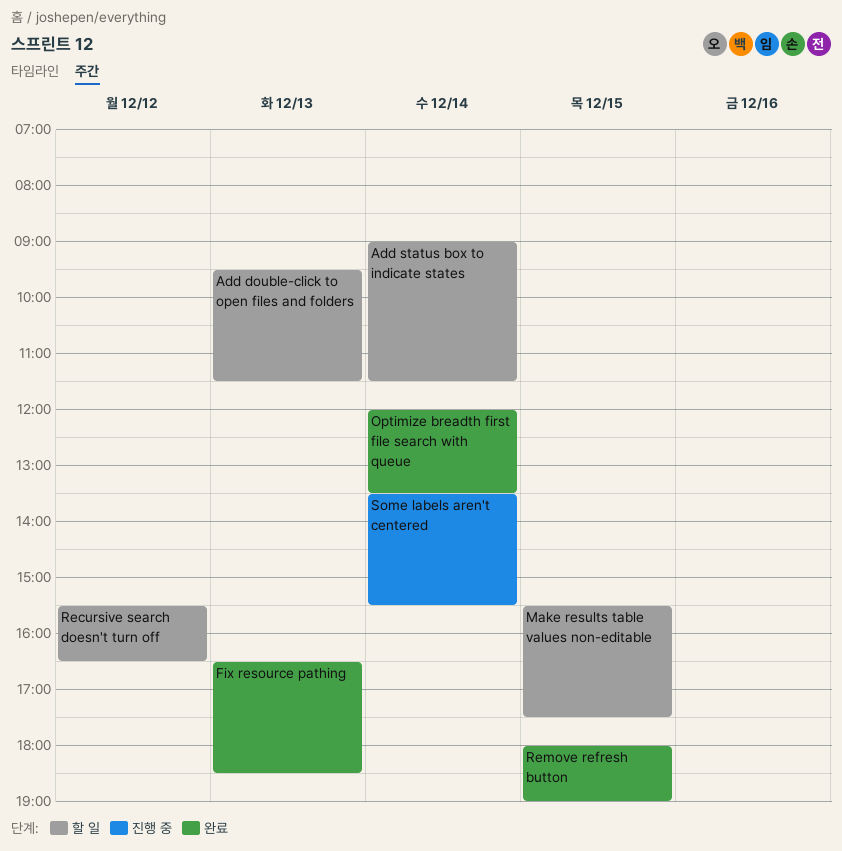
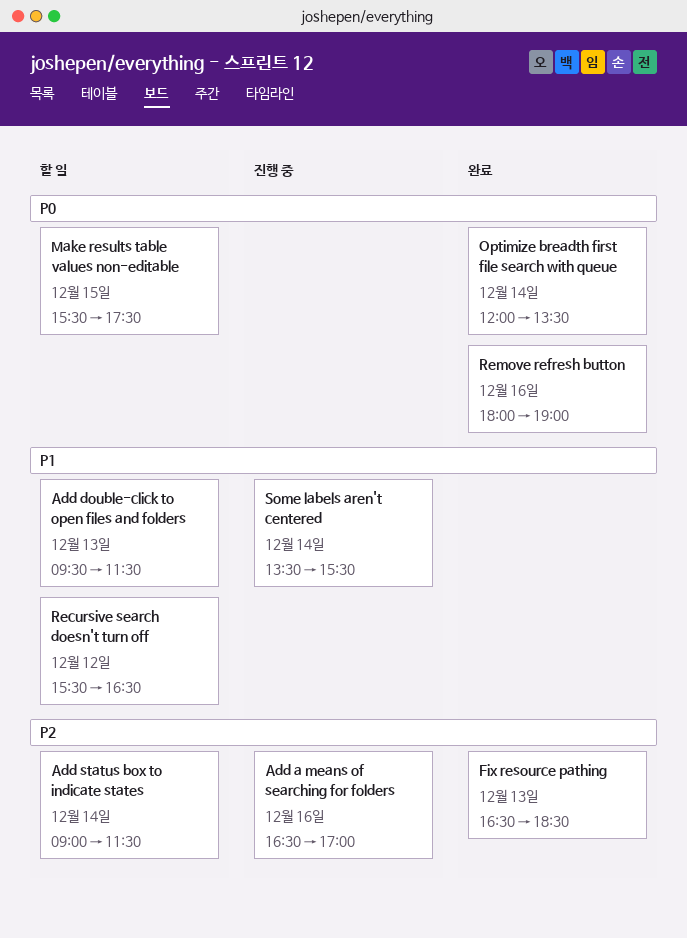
Add a means of searching for folders: none -> present
Remove refresh button, day: Dec 15 -> Dec 16

